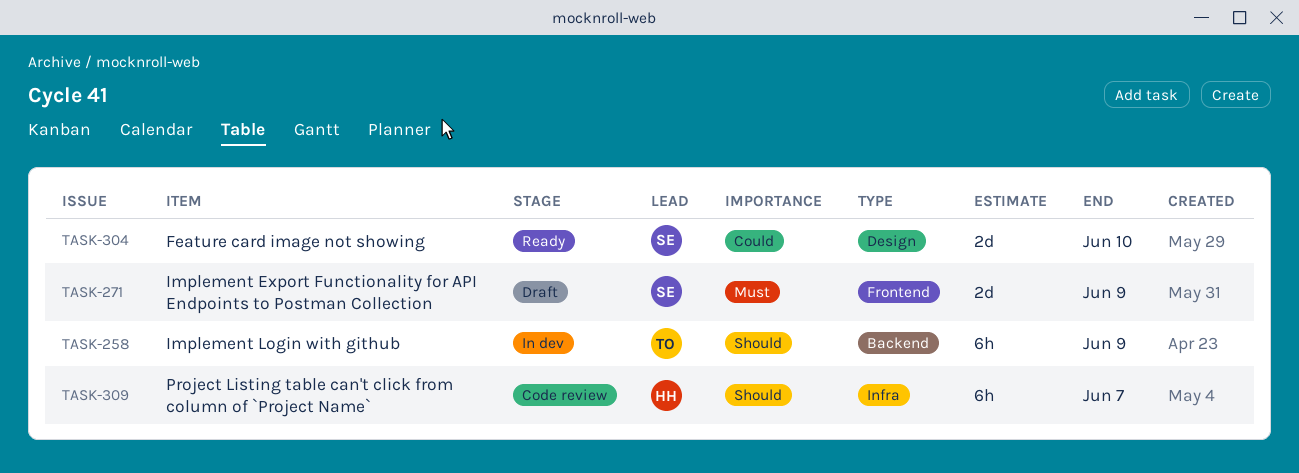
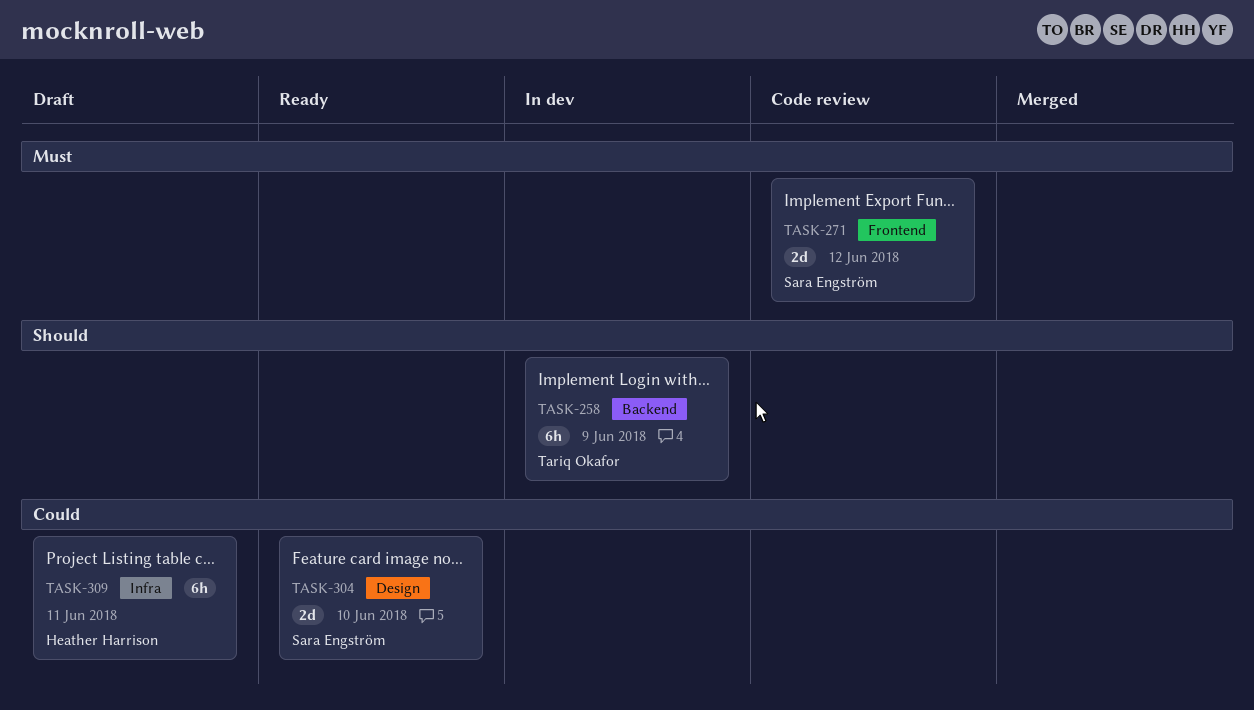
TASK-271, status: Draft -> Code review
TASK-271, due: Jun 9 -> Jun 12
TASK-309, status: Code review -> Draft
TASK-309, priority: Should -> Could
TASK-309, due: Jun 7 -> Jun 11

